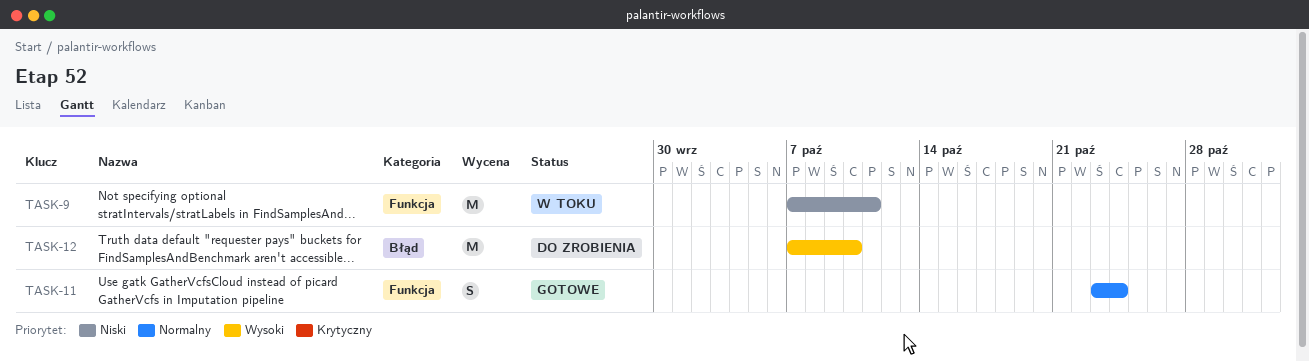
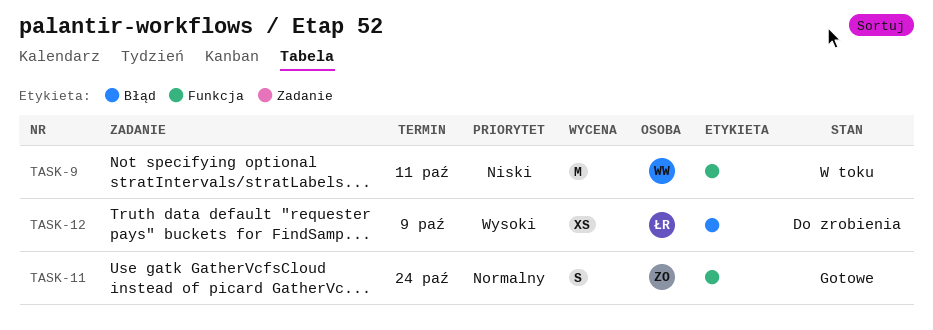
TASK-12, estimate: M -> XS
TASK-12, due: Oct 10 -> Oct 9

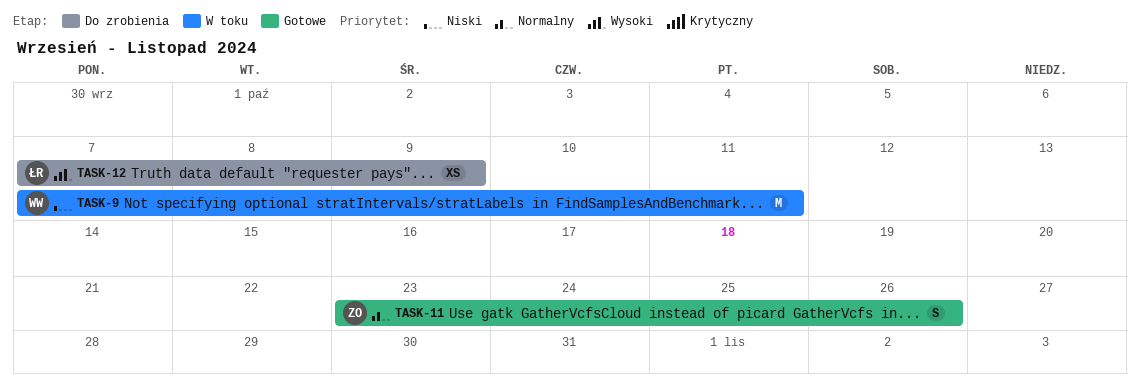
TASK-11, due: Oct 24 -> Oct 26

